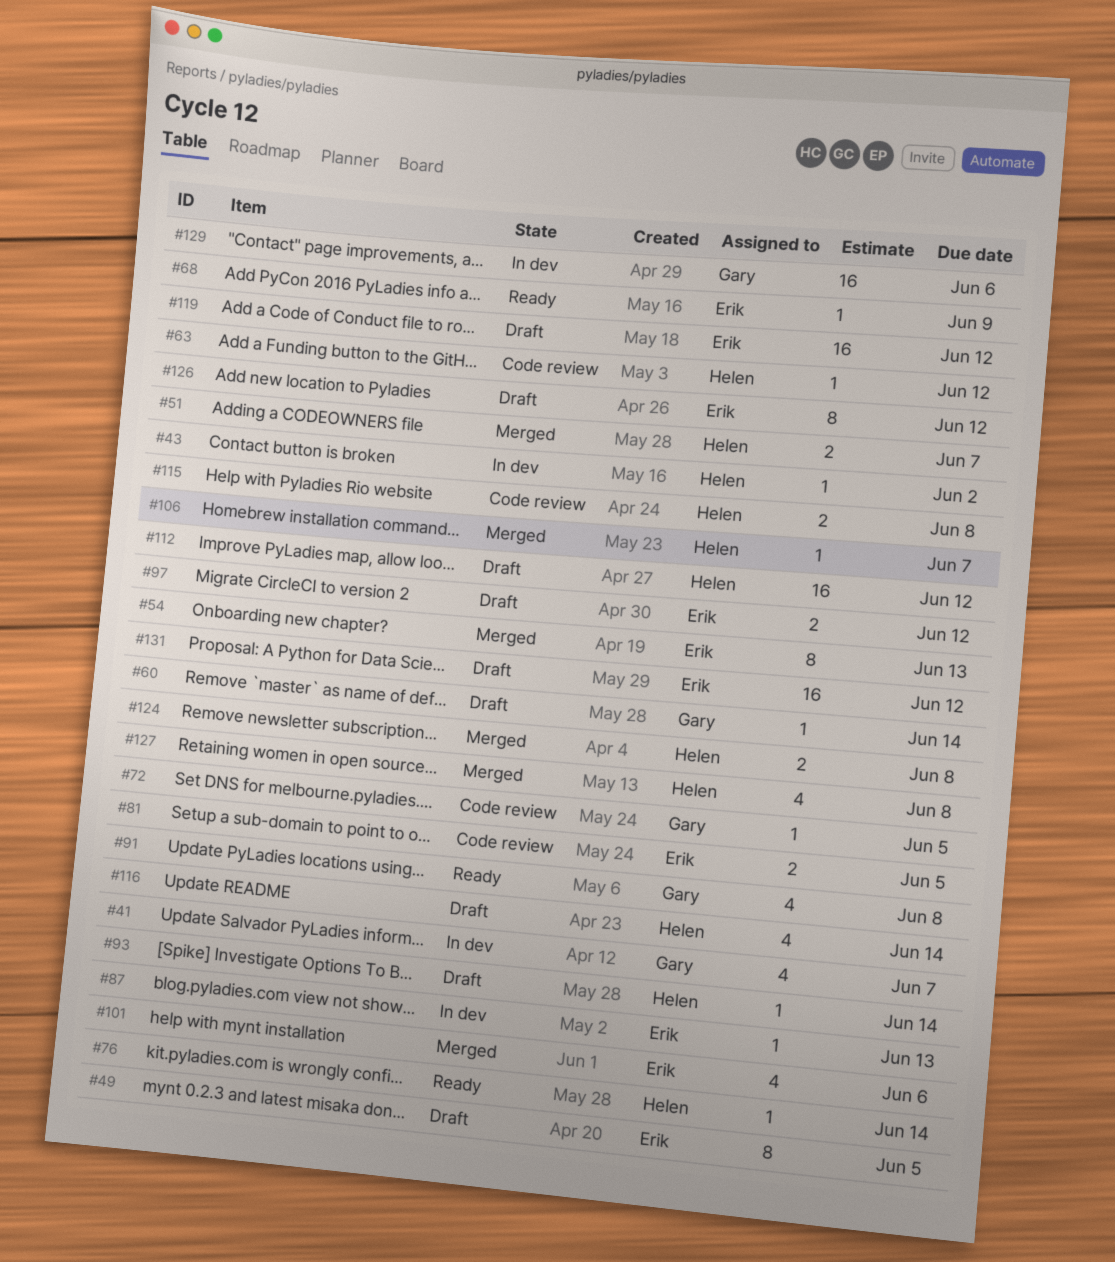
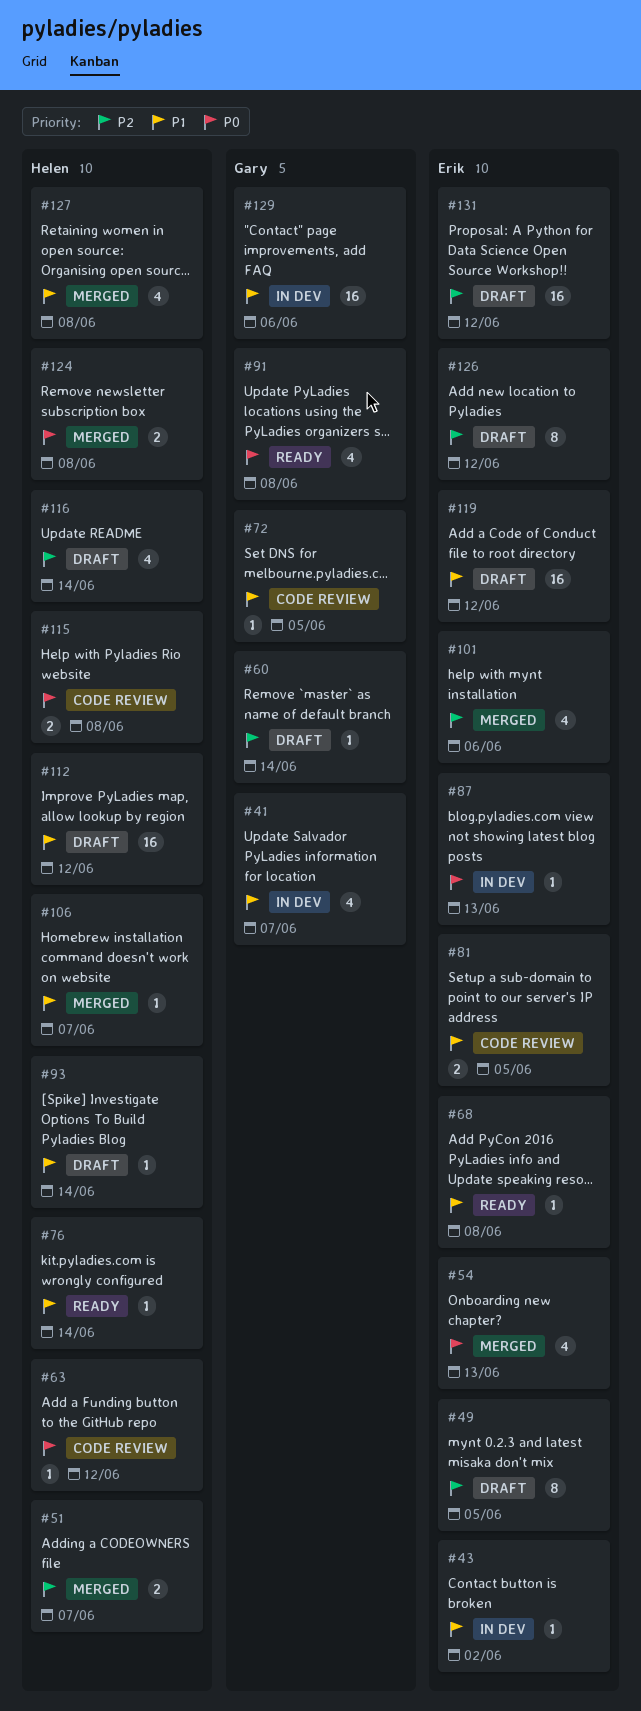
#43, owner: Helen -> Erik
#54, estimate: 8 -> 4
#68, due: Jun 9 -> Jun 8
#97: present -> none

